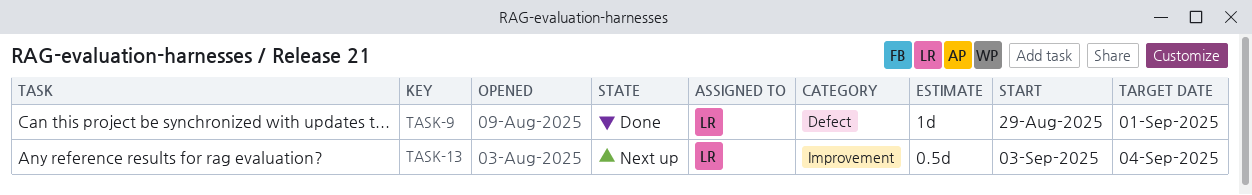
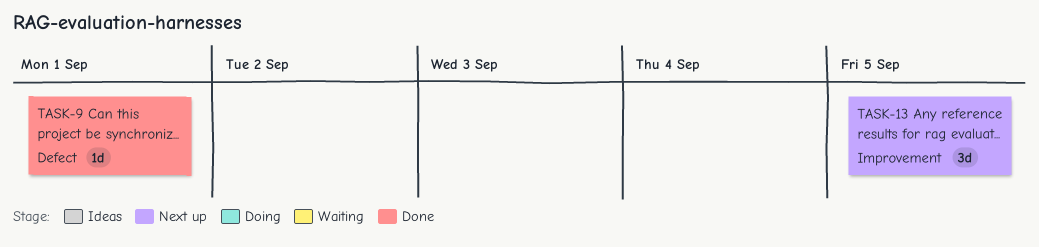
TASK-13, estimate: 0.5d -> 3d
TASK-13, due: Sep 4 -> Sep 5

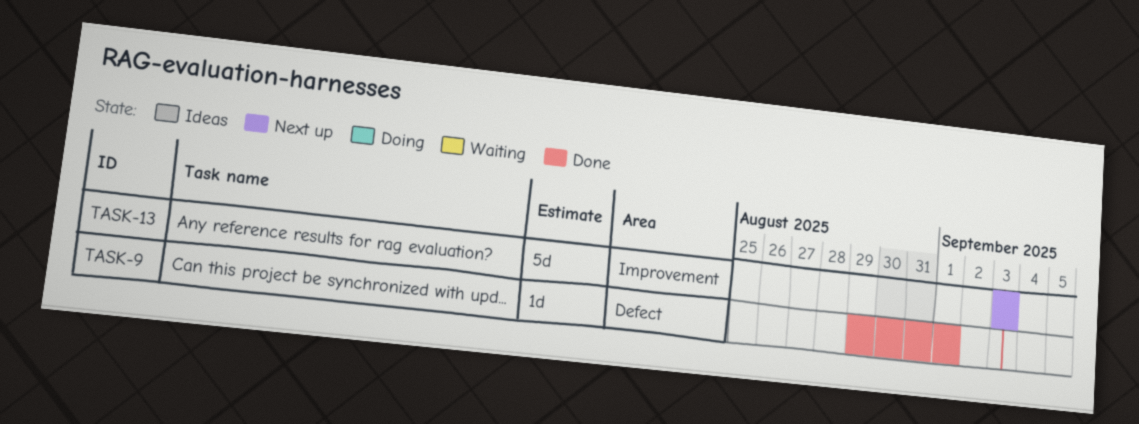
TASK-13, estimate: 3d -> 5d
TASK-13, due: Sep 5 -> Sep 3

